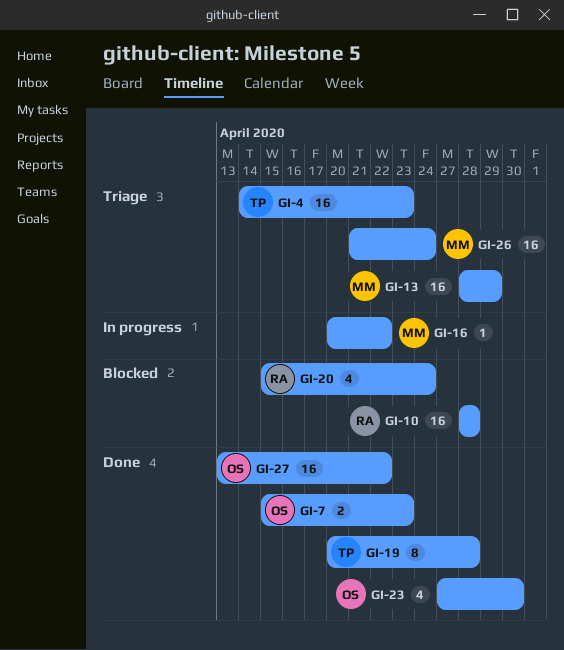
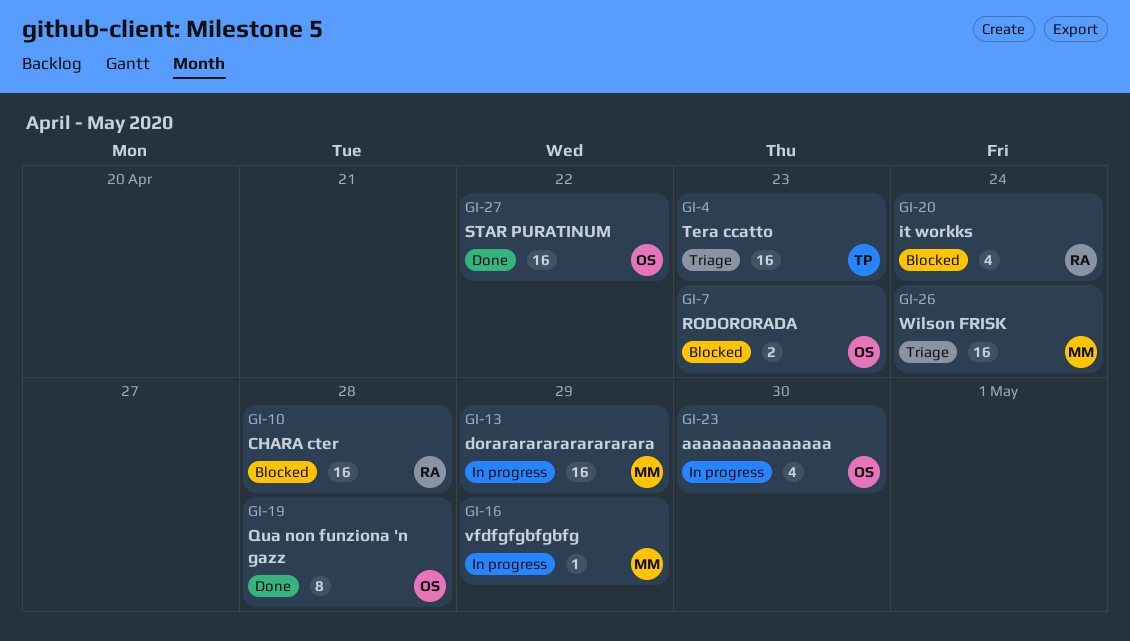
GI-7, status: Done -> Blocked
GI-13, status: Triage -> In progress
GI-16, due: Apr 22 -> Apr 29
GI-19, owner: TP -> OS
GI-23, status: Done -> In progress

